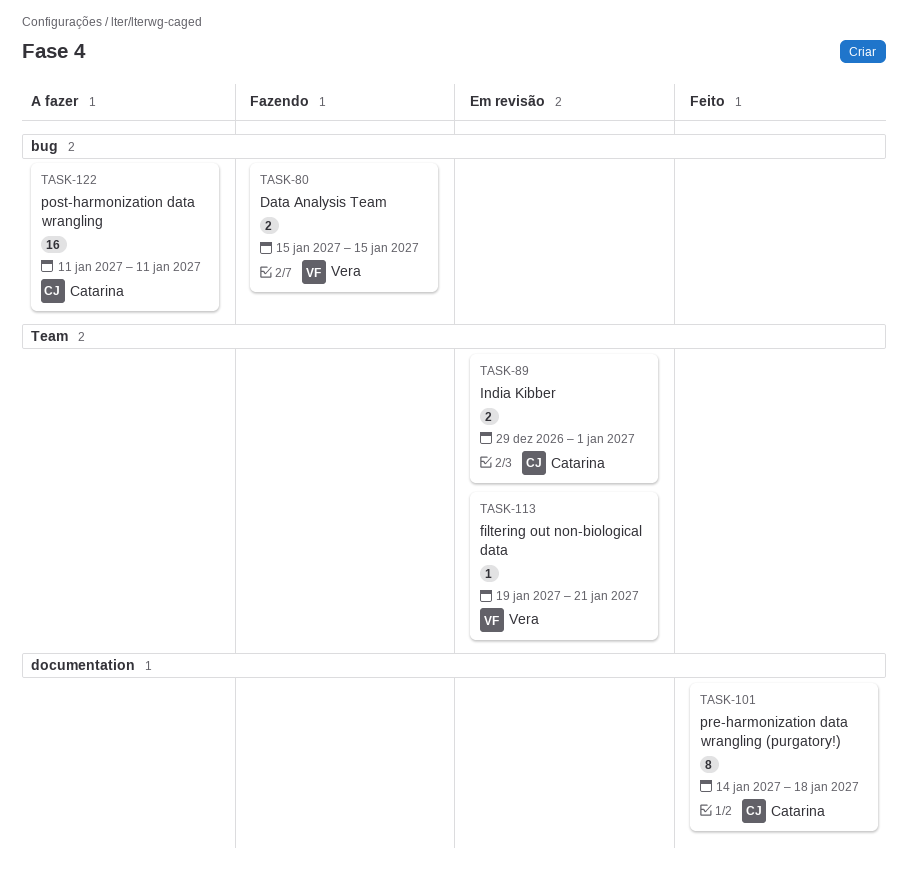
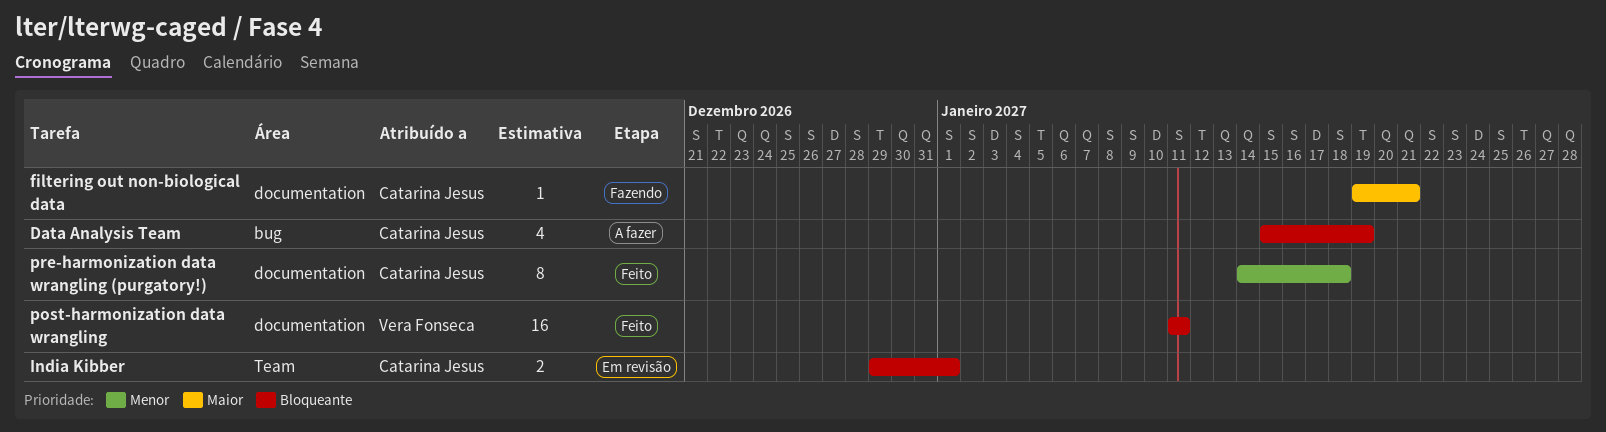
Data Analysis Team, status: Fazendo -> A fazer
Data Analysis Team, owner: Vera Fonseca -> Catarina Jesus
Data Analysis Team, estimate: 2 -> 4
Data Analysis Team, due: Jan 15 -> Jan 19
filtering out non-biological data, status: Em revisão -> Fazendo
filtering out non-biological data, owner: Vera Fonseca -> Catarina Jesus
filtering out non-biological data, label: Team -> documentation
post-harmonization data wrangling, status: A fazer -> Feito
post-harmonization data wrangling, owner: Catarina Jesus -> Vera Fonseca
post-harmonization data wrangling, label: bug -> documentation

